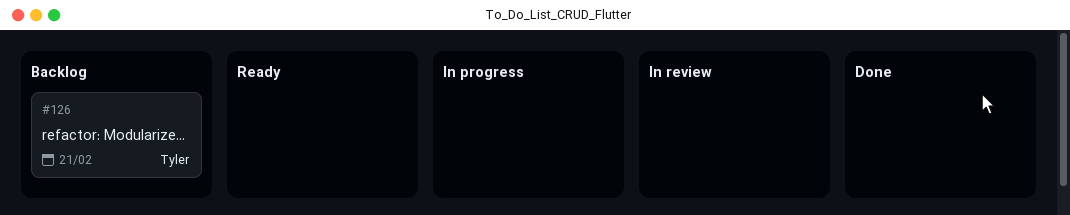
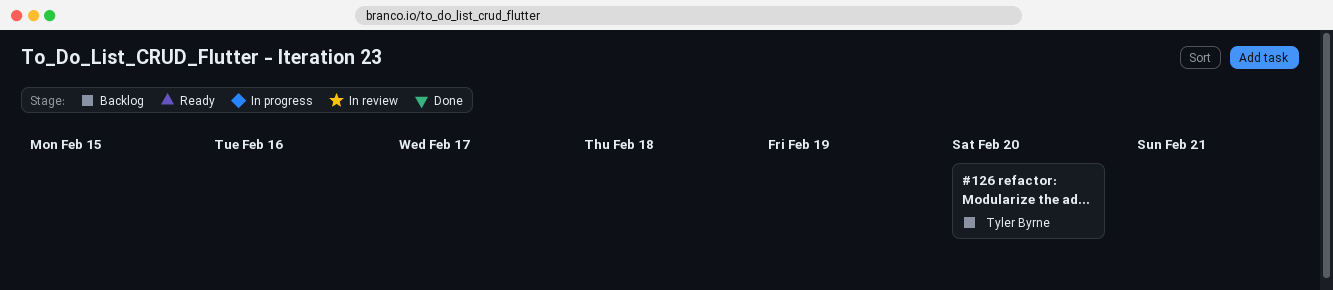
#126, due: Feb 21 -> Feb 20

